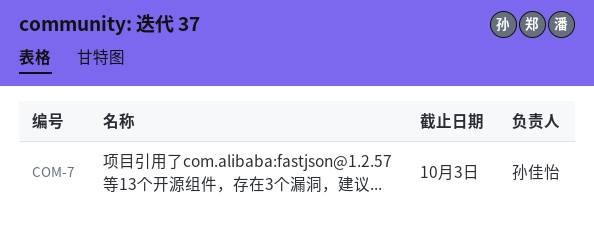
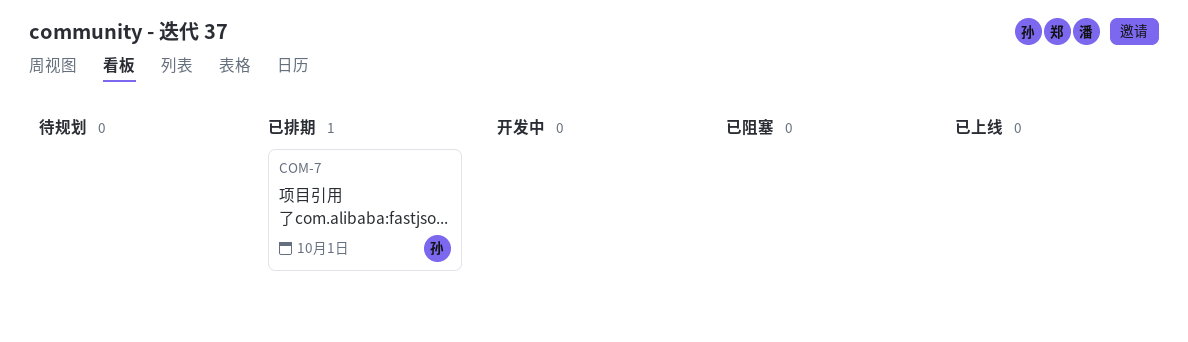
COM-7, due: Oct 3 -> Oct 1

